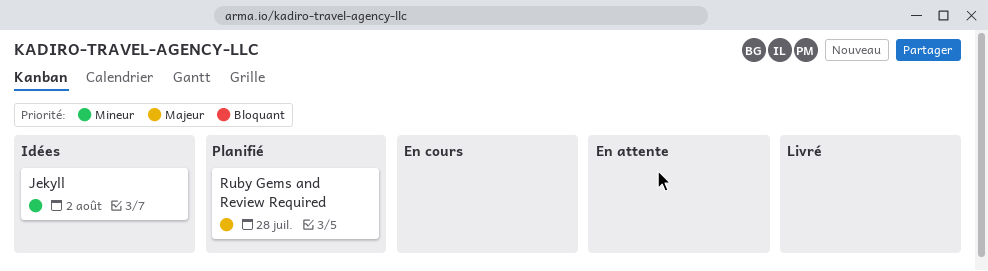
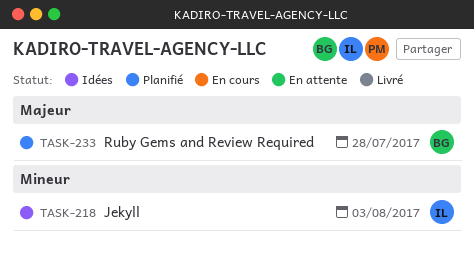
Jekyll, due: Aug 2 -> Aug 3

